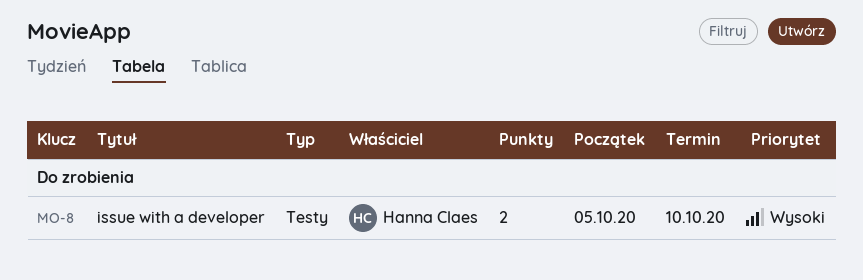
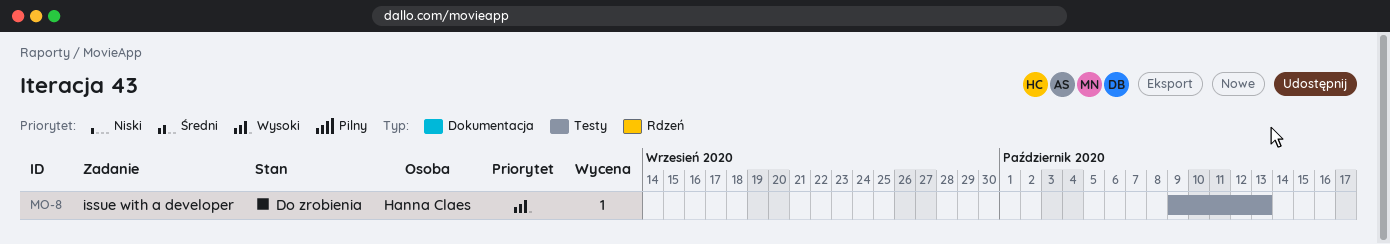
MO-8, estimate: 2 -> 1
MO-8, start: Oct 5 -> Oct 9
MO-8, due: Oct 10 -> Oct 13

